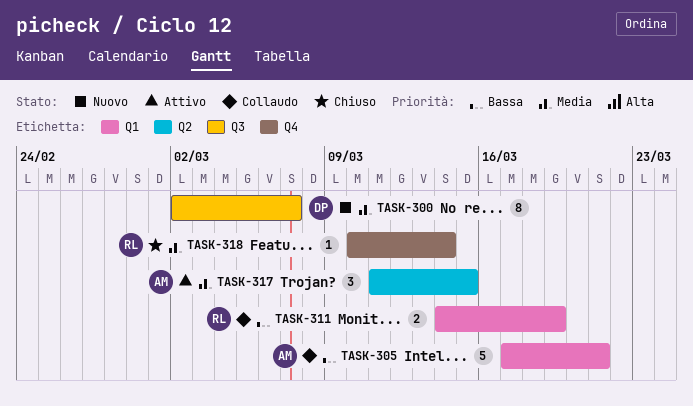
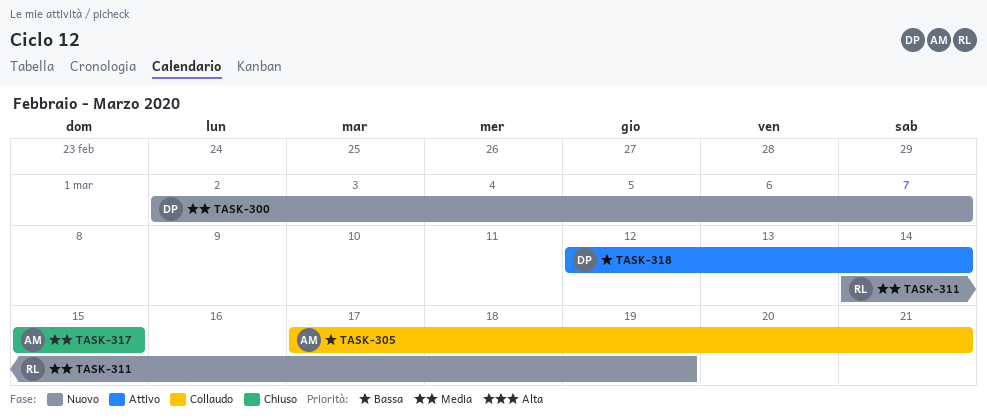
TASK-311, status: Collaudo -> Nuovo
TASK-311, priority: Bassa -> Media
TASK-317, status: Attivo -> Chiuso
TASK-317, start: Mar 11 -> Mar 15
TASK-318, status: Chiuso -> Attivo
TASK-318, owner: RL -> DP
TASK-318, priority: Media -> Bassa
TASK-318, start: Mar 10 -> Mar 12

